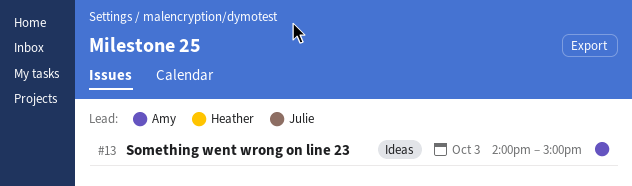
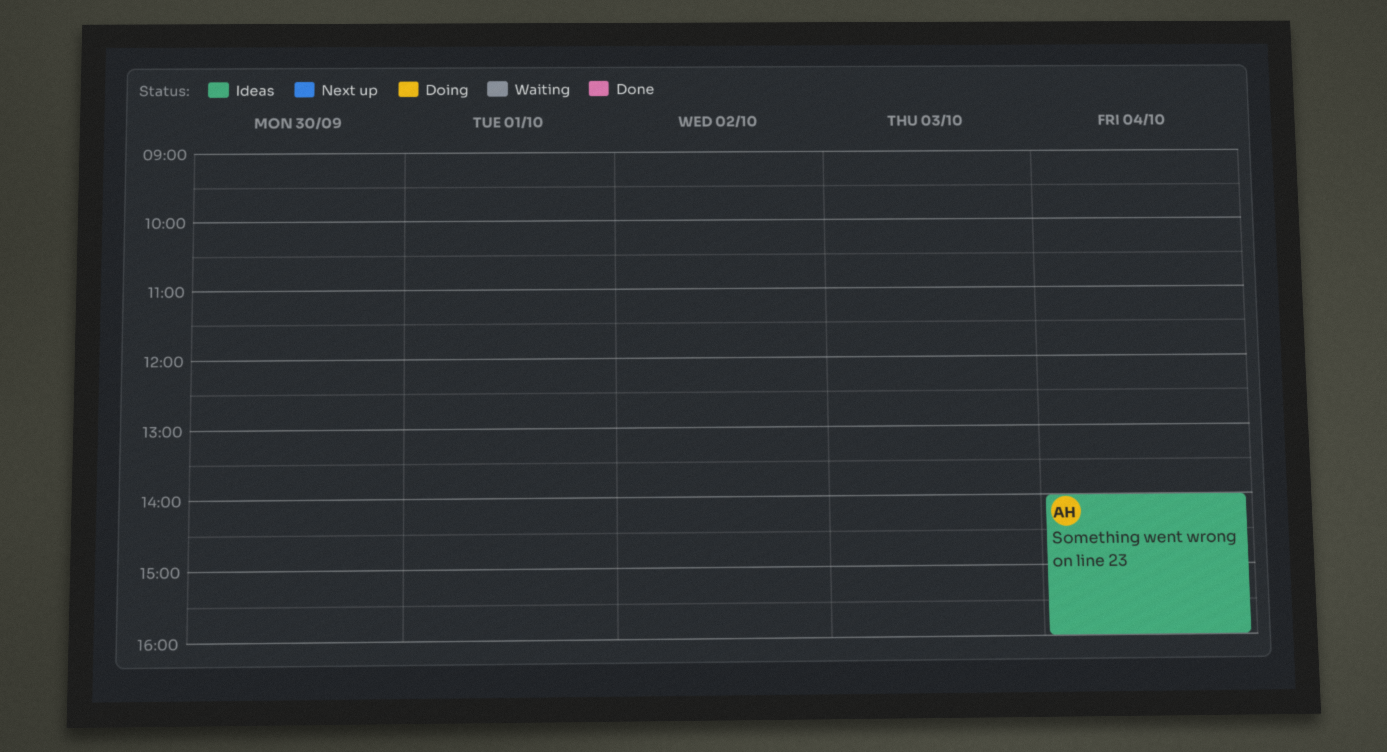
Something went wrong on line 23, day: Oct 3 -> Oct 4
Something went wrong on line 23, ends: 15:00 -> 16:00

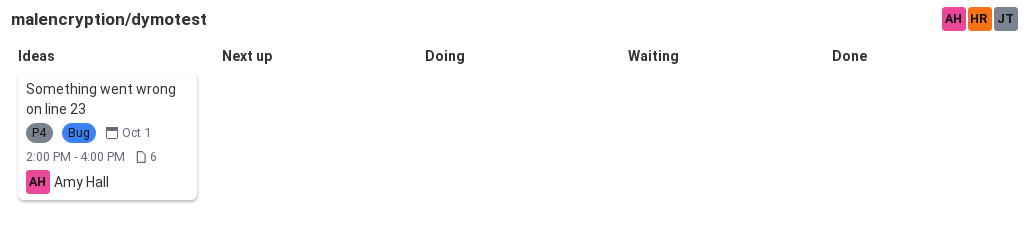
Something went wrong on line 23, day: Oct 4 -> Oct 1

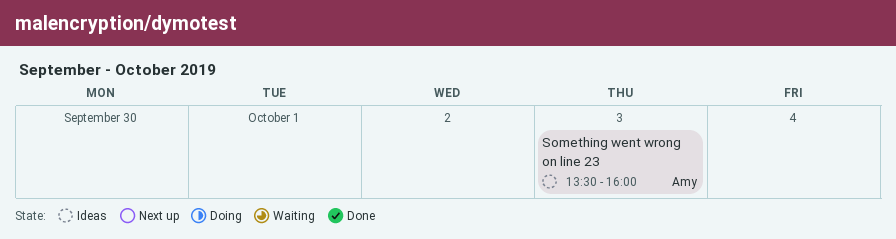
Something went wrong on line 23, day: Oct 1 -> Oct 3
Something went wrong on line 23, begins: 14:00 -> 13:30

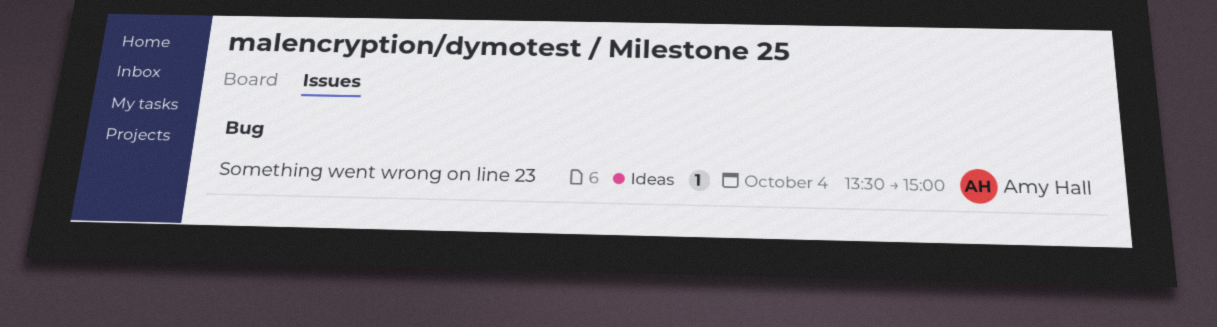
Something went wrong on line 23, day: Oct 3 -> Oct 4
Something went wrong on line 23, ends: 16:00 -> 15:00

